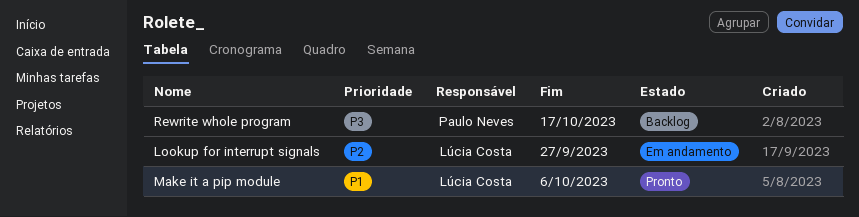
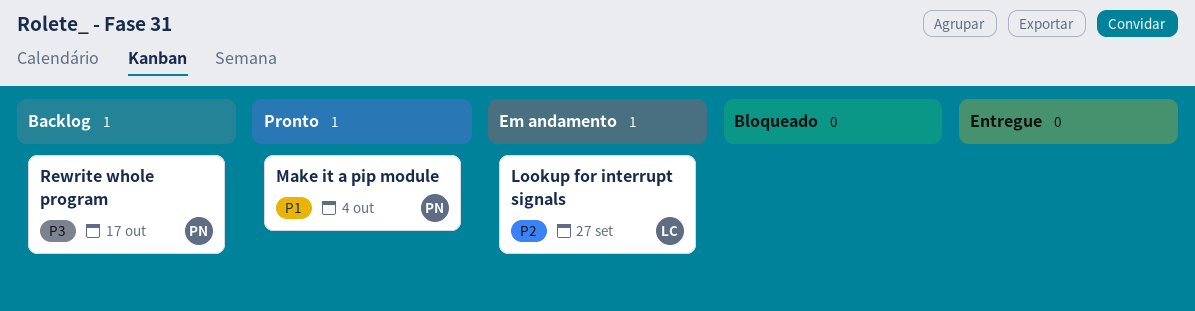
Make it a pip module, owner: Lúcia Costa -> Paulo Neves
Make it a pip module, due: Oct 6 -> Oct 4

